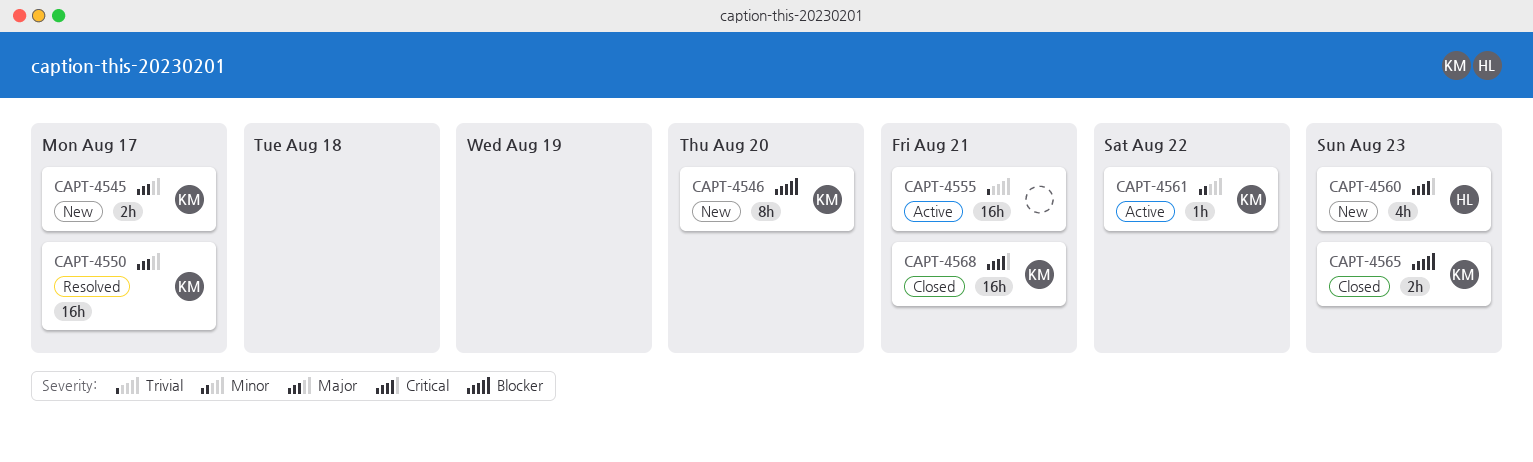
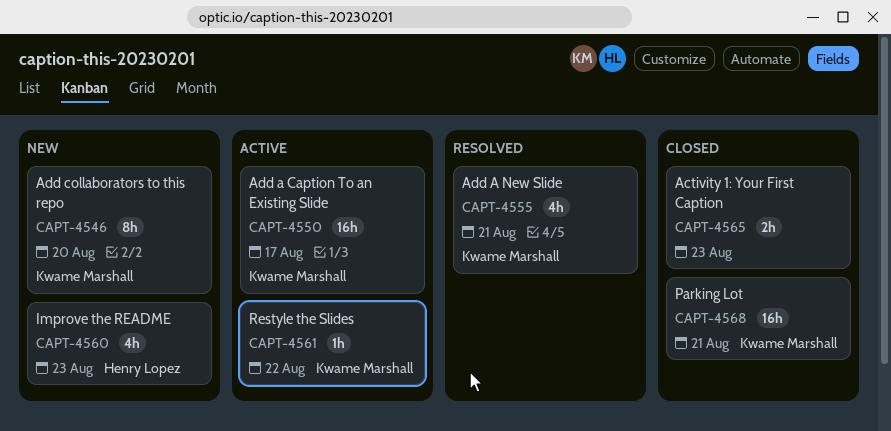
CAPT-4545: present -> none
CAPT-4550, status: Resolved -> Active
CAPT-4555, status: Active -> Resolved
CAPT-4555, owner: none -> Kwame Marshall
CAPT-4555, estimate: 16h -> 4h
CAPT-4565, owner: Kwame Marshall -> none

